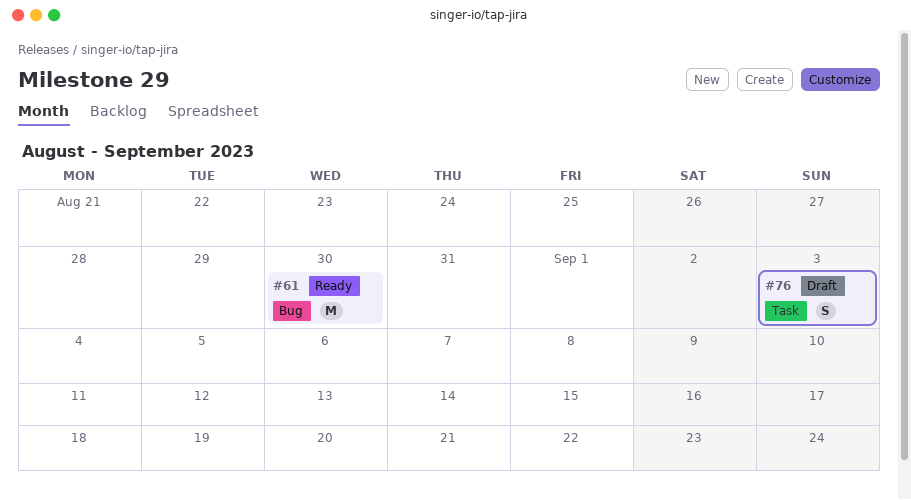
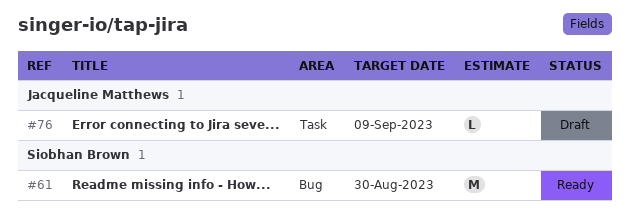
#76, estimate: S -> L
#76, due: Sep 3 -> Sep 9

